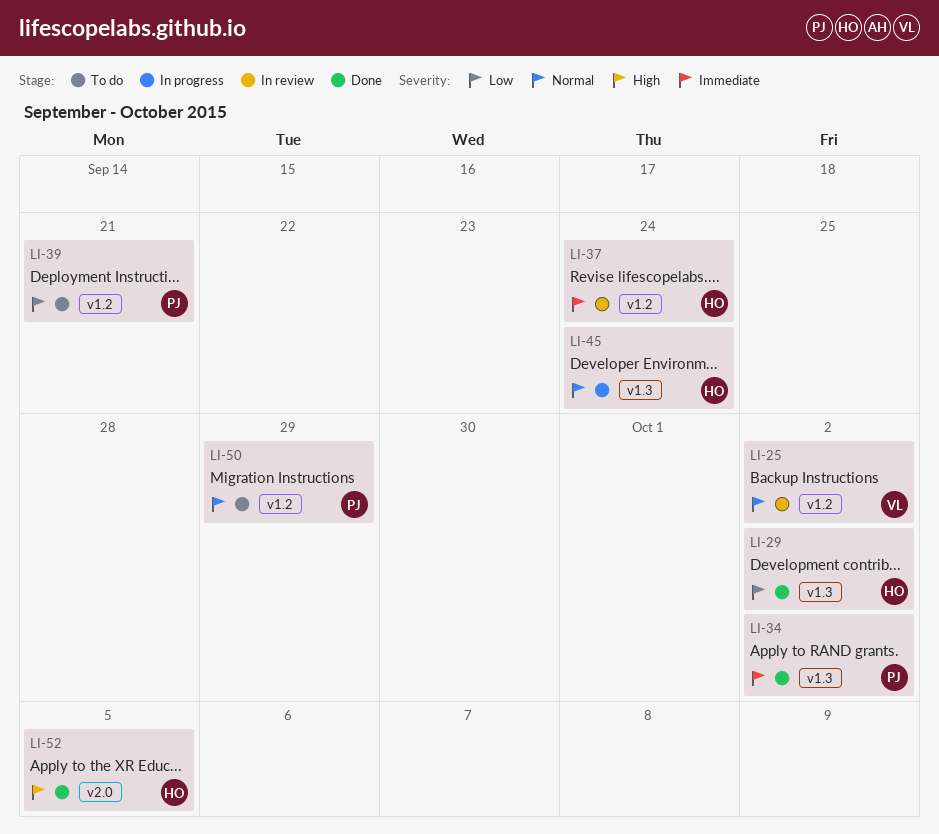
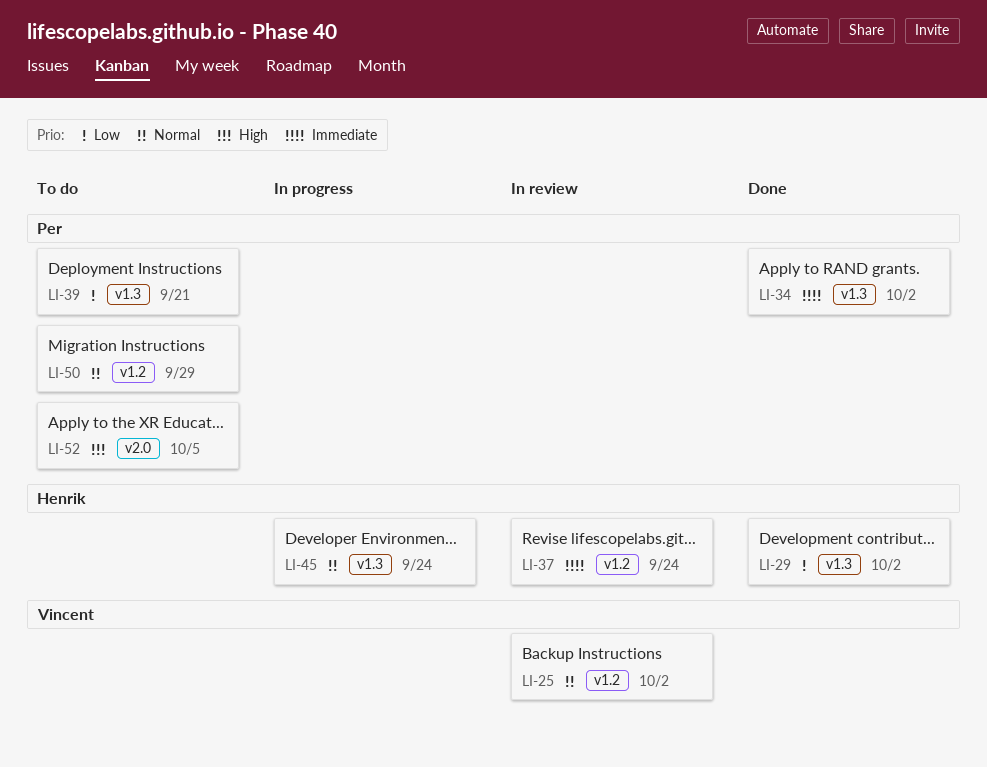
LI-39, label: v1.2 -> v1.3
LI-52, status: Done -> To do
LI-52, owner: Henrik -> Per

